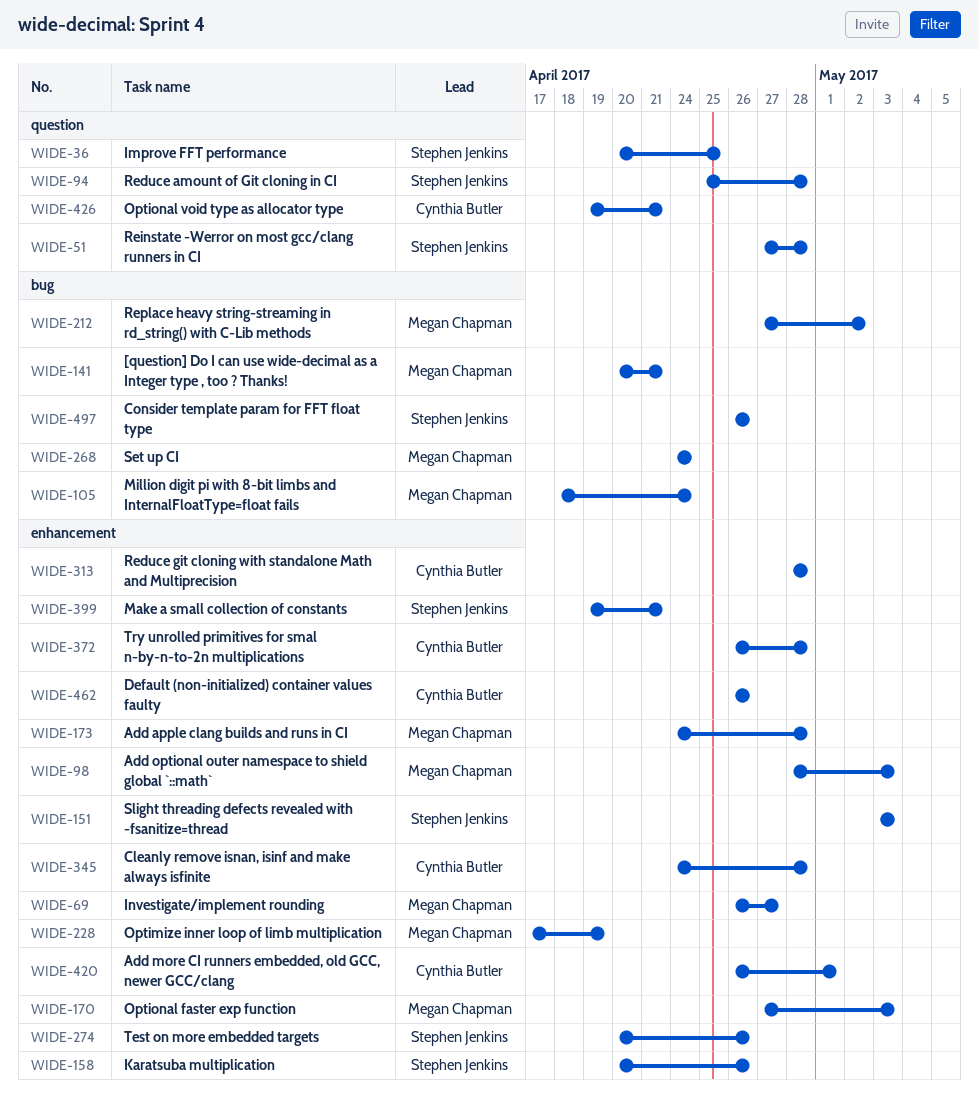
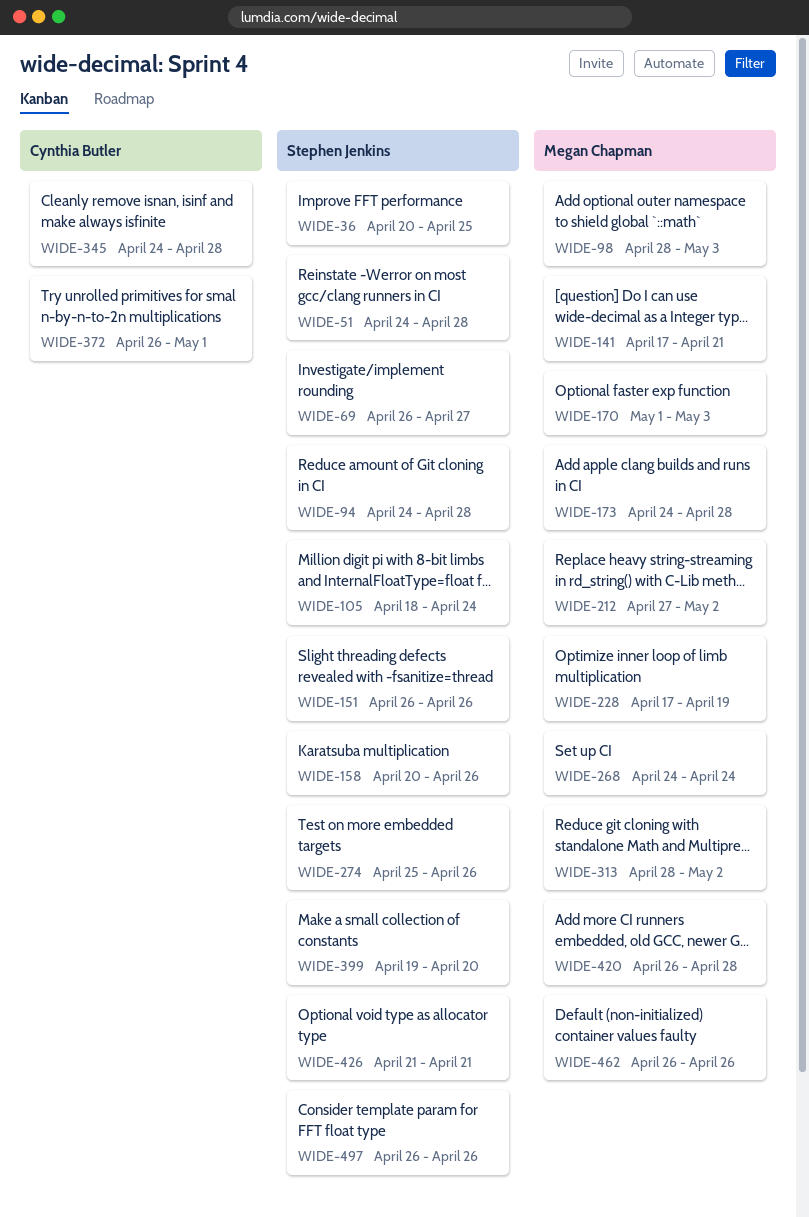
WIDE-51, start: Apr 27 -> Apr 24
WIDE-69, owner: Megan Chapman -> Stephen Jenkins
WIDE-94, start: Apr 25 -> Apr 24
WIDE-105, owner: Megan Chapman -> Stephen Jenkins
WIDE-141, start: Apr 20 -> Apr 17
WIDE-151, start: May 3 -> Apr 26
WIDE-151, due: May 3 -> Apr 26
WIDE-170, start: Apr 27 -> May 1
WIDE-274, start: Apr 20 -> Apr 25
WIDE-313, owner: Cynthia Butler -> Megan Chapman
WIDE-313, due: Apr 28 -> May 2
WIDE-372, due: Apr 28 -> May 1
WIDE-399, due: Apr 21 -> Apr 20
WIDE-420, owner: Cynthia Butler -> Megan Chapman
WIDE-420, due: May 1 -> Apr 28
WIDE-426, owner: Cynthia Butler -> Stephen Jenkins
WIDE-426, start: Apr 19 -> Apr 21
WIDE-462, owner: Cynthia Butler -> Megan Chapman

